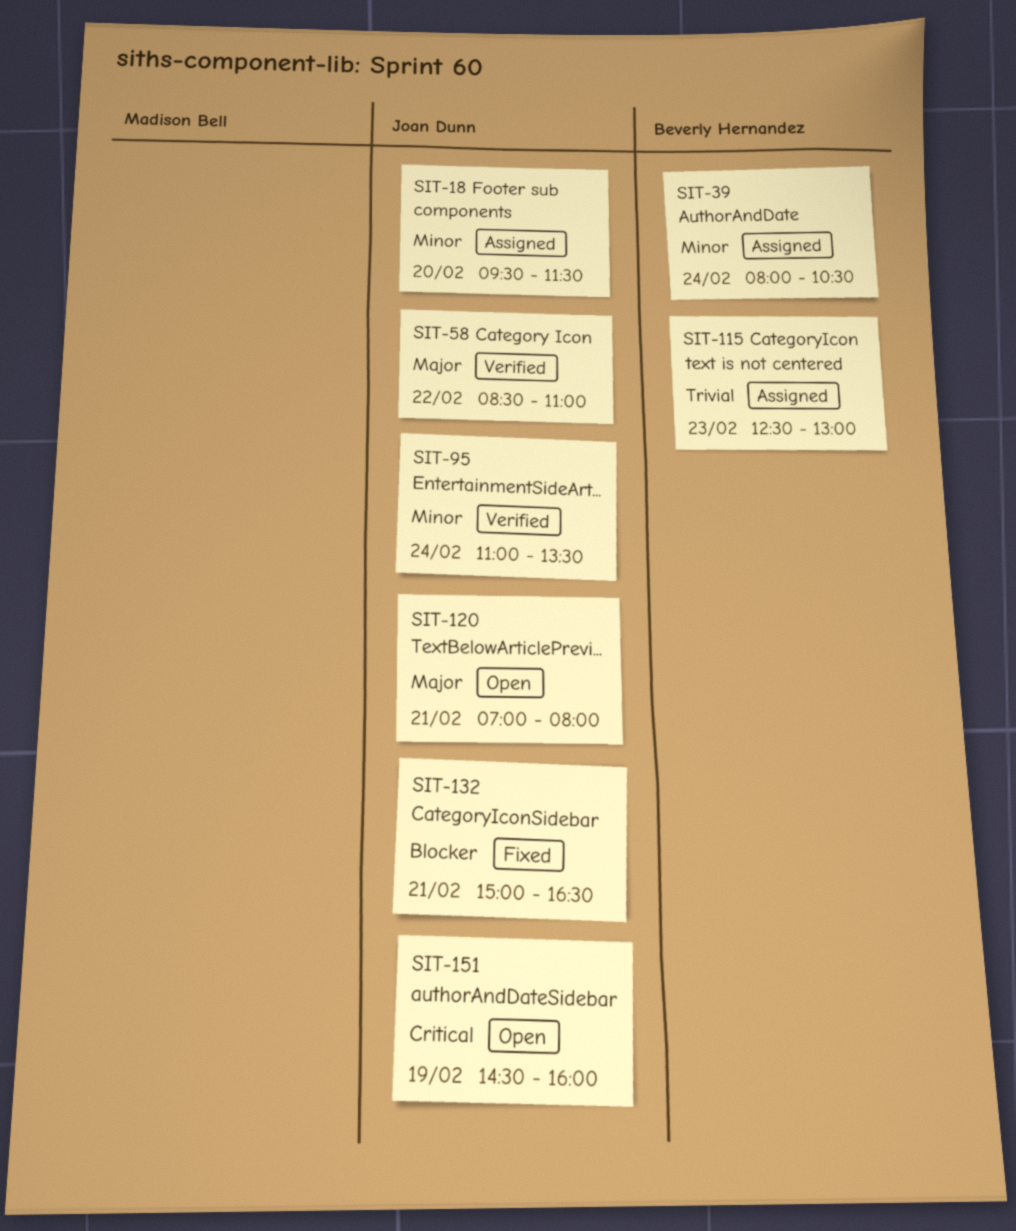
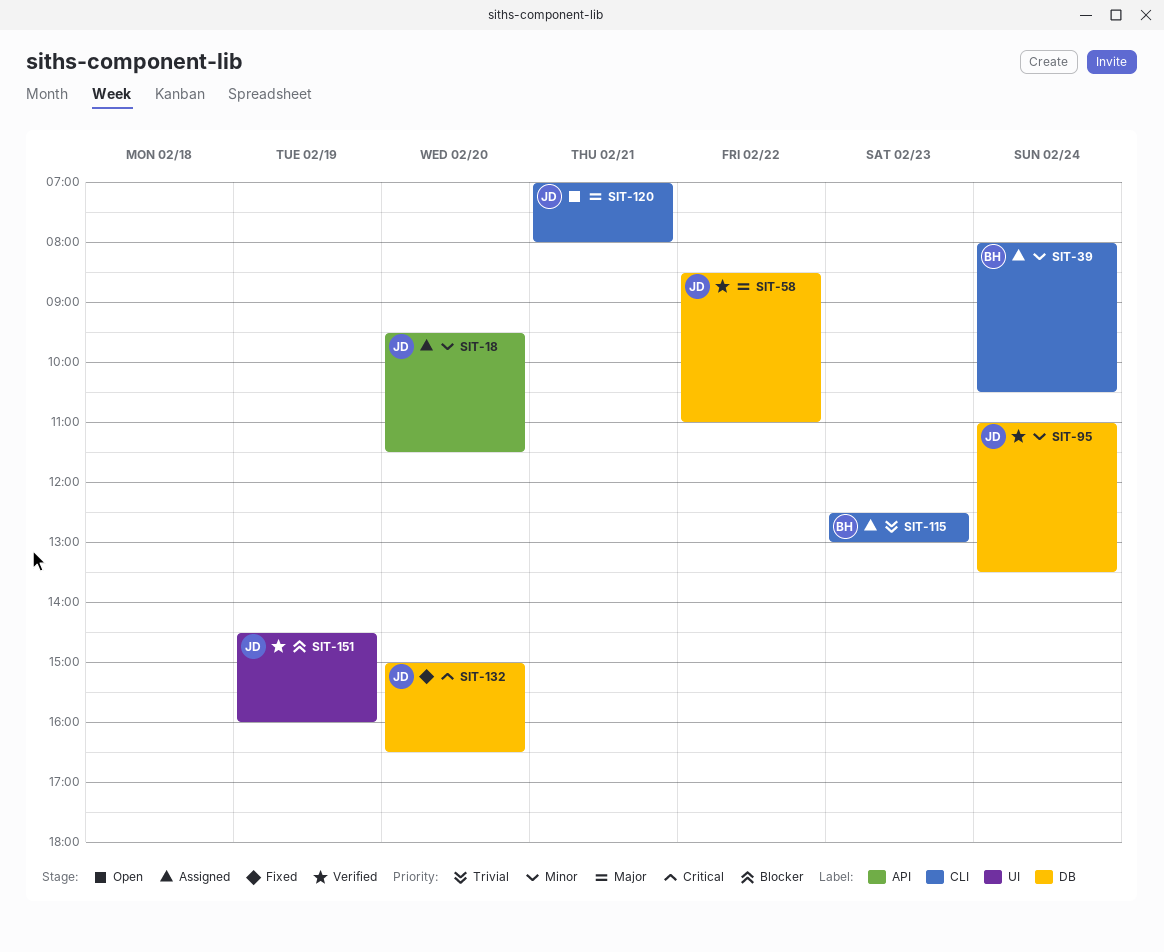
SIT-132, priority: Blocker -> Critical
SIT-132, day: Feb 21 -> Feb 20
SIT-151, status: Open -> Verified
SIT-151, priority: Critical -> Blocker

